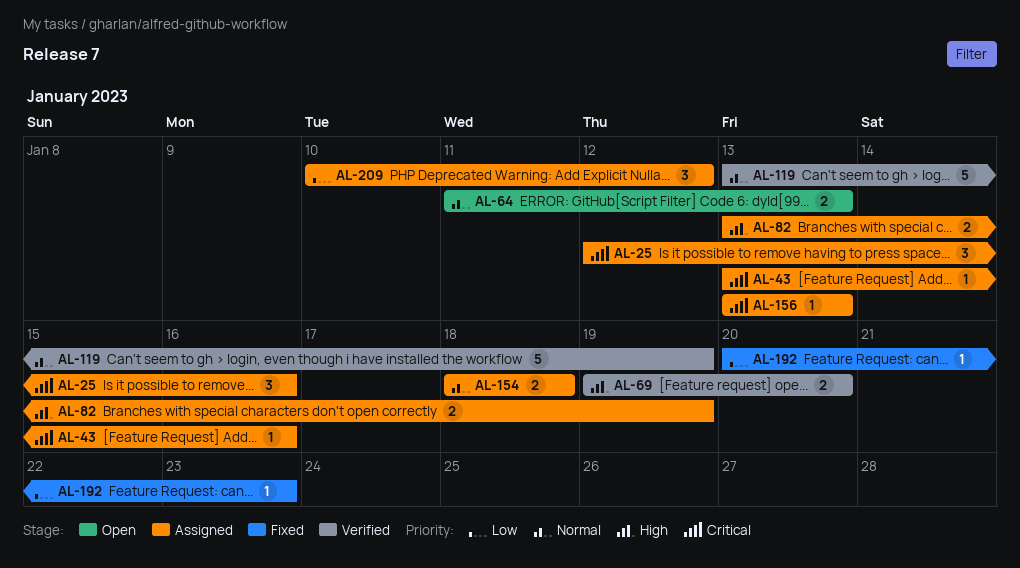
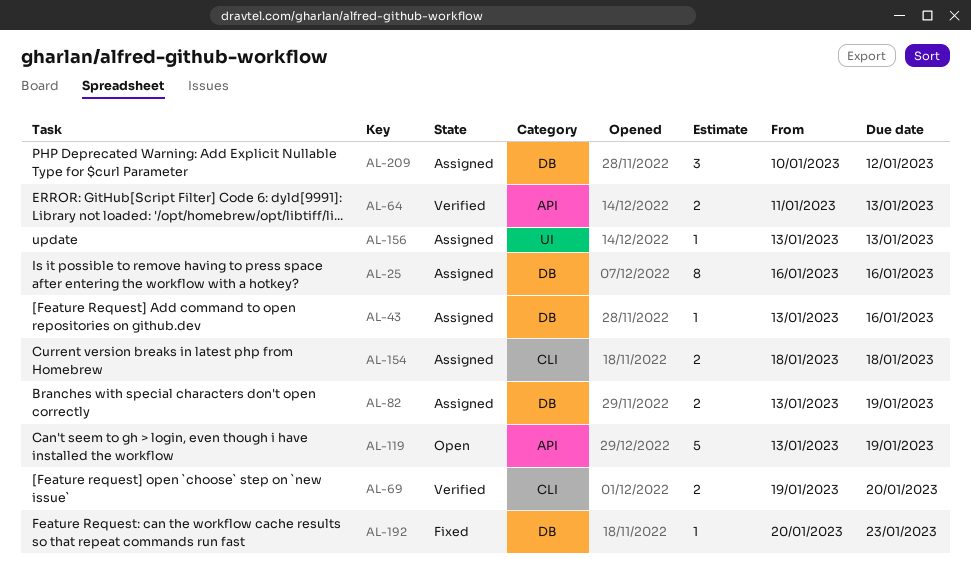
AL-25, estimate: 3 -> 8
AL-25, start: Jan 12 -> Jan 16
AL-64, status: Open -> Verified
AL-119, status: Verified -> Open

